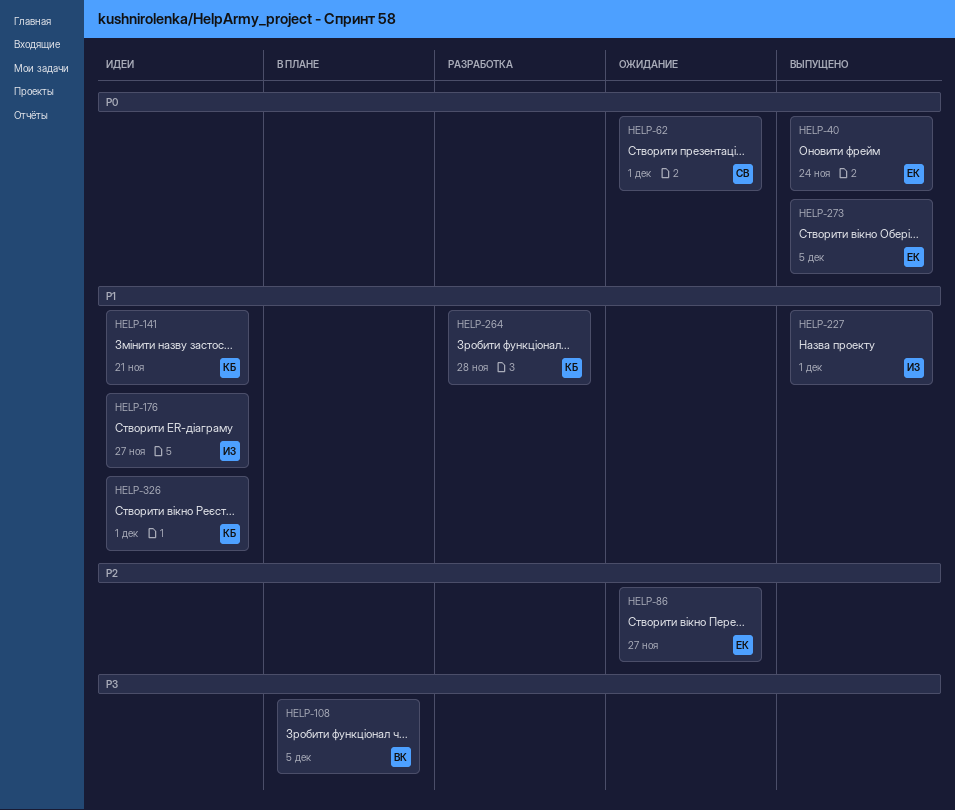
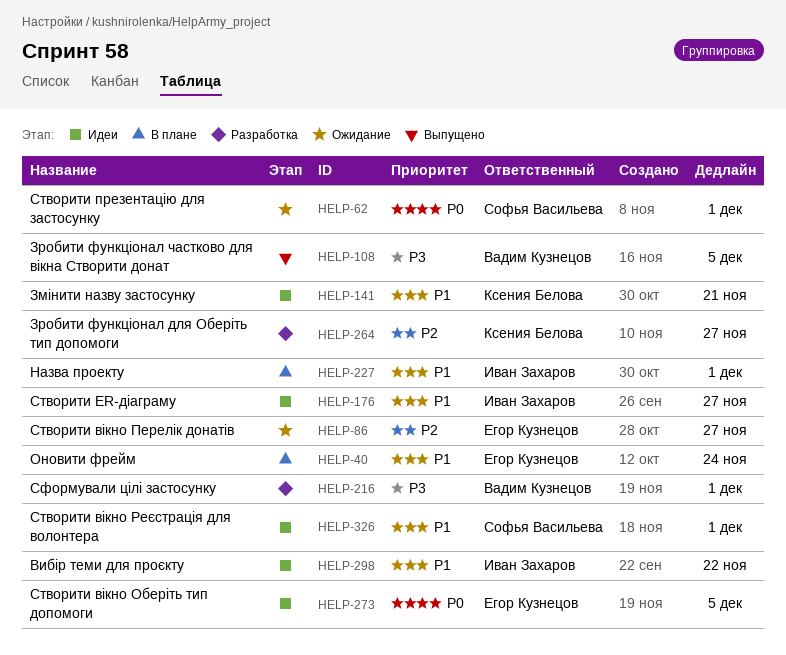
HELP-40, status: Выпущено -> В плане
HELP-40, priority: P0 -> P1
HELP-108, status: В плане -> Выпущено
HELP-216: none -> present
HELP-227, status: Выпущено -> В плане
HELP-264, priority: P1 -> P2
HELP-264, due: Nov 28 -> Nov 27
HELP-273, status: Выпущено -> Идеи
HELP-298: none -> present
HELP-326, owner: Ксения Белова -> Софья Васильева

